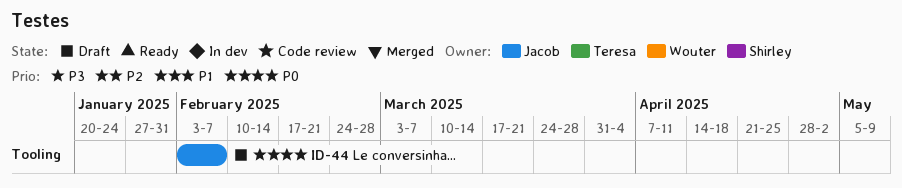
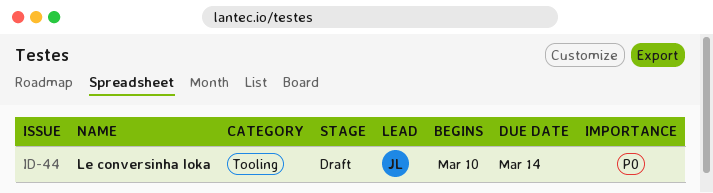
ID-44, start: Feb 3 -> Mar 10
ID-44, due: Feb 7 -> Mar 14

